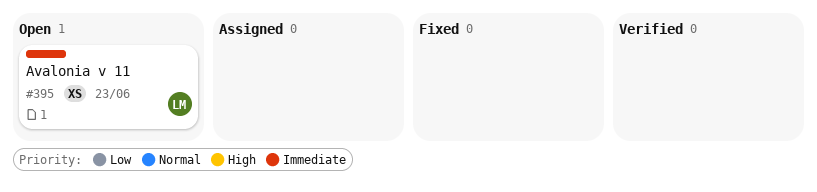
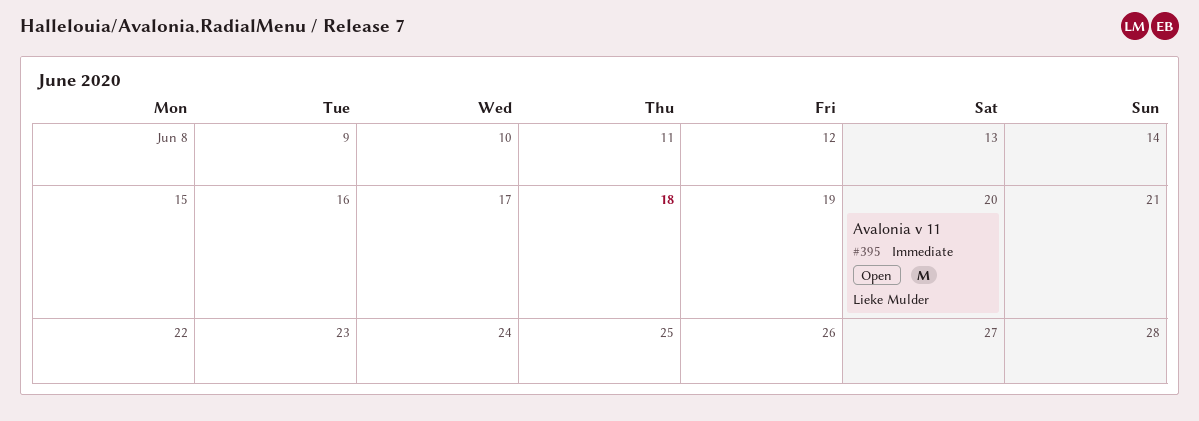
#395, estimate: XS -> M
#395, due: Jun 23 -> Jun 20

